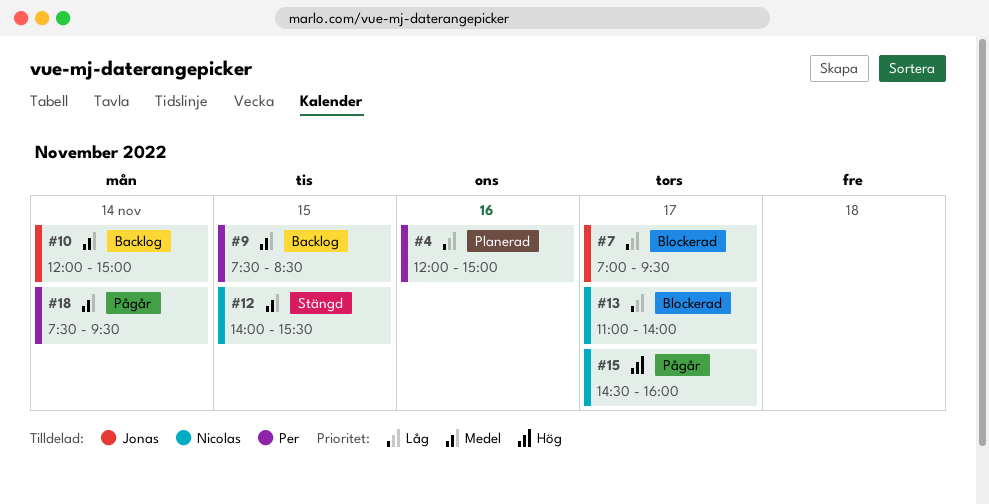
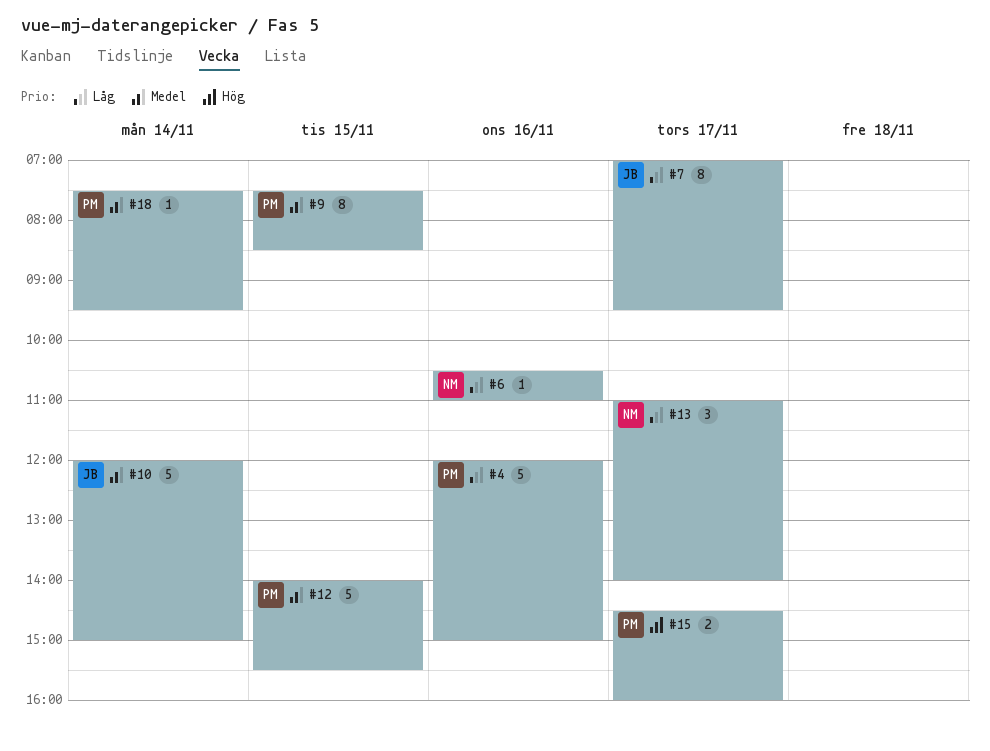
#6: none -> present
#12, owner: Nicolas -> Per
#15, owner: Nicolas -> Per

